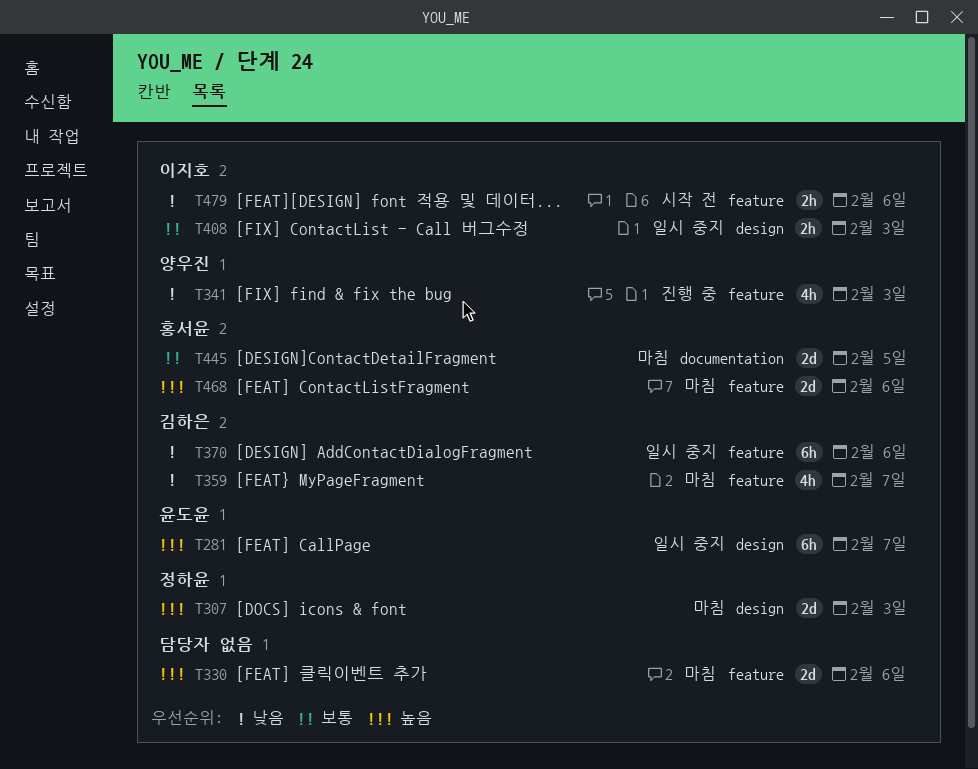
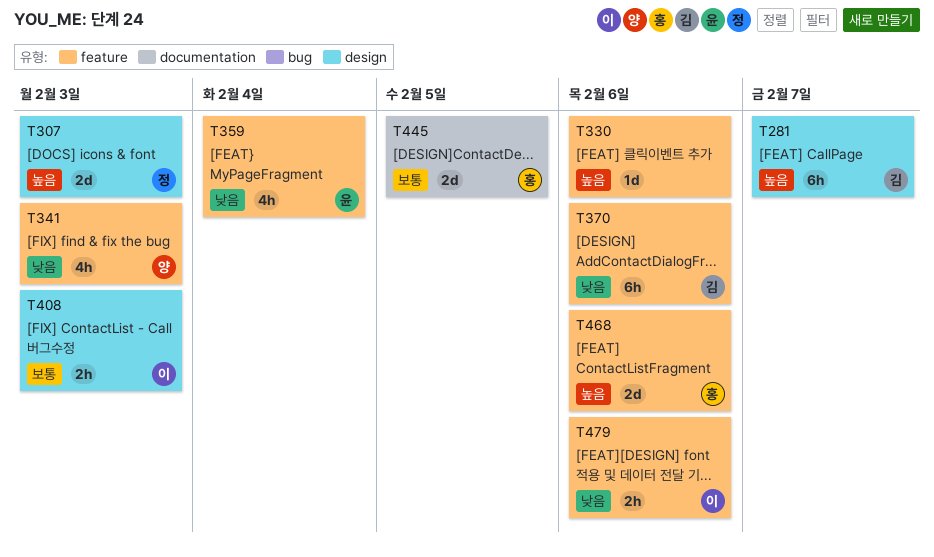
T281, owner: 윤도윤 -> 김하은
T330, estimate: 2d -> 1d
T359, owner: 김하은 -> 윤도윤
T359, due: Feb 7 -> Feb 4

